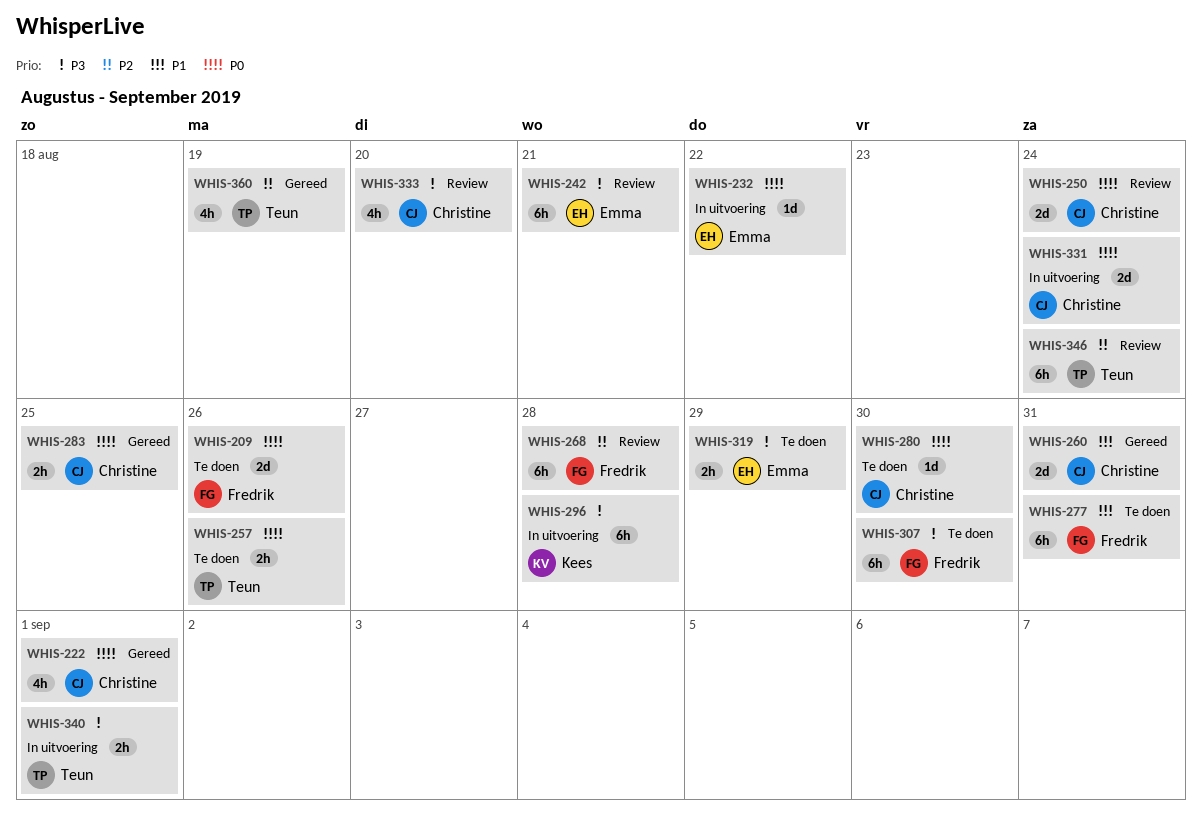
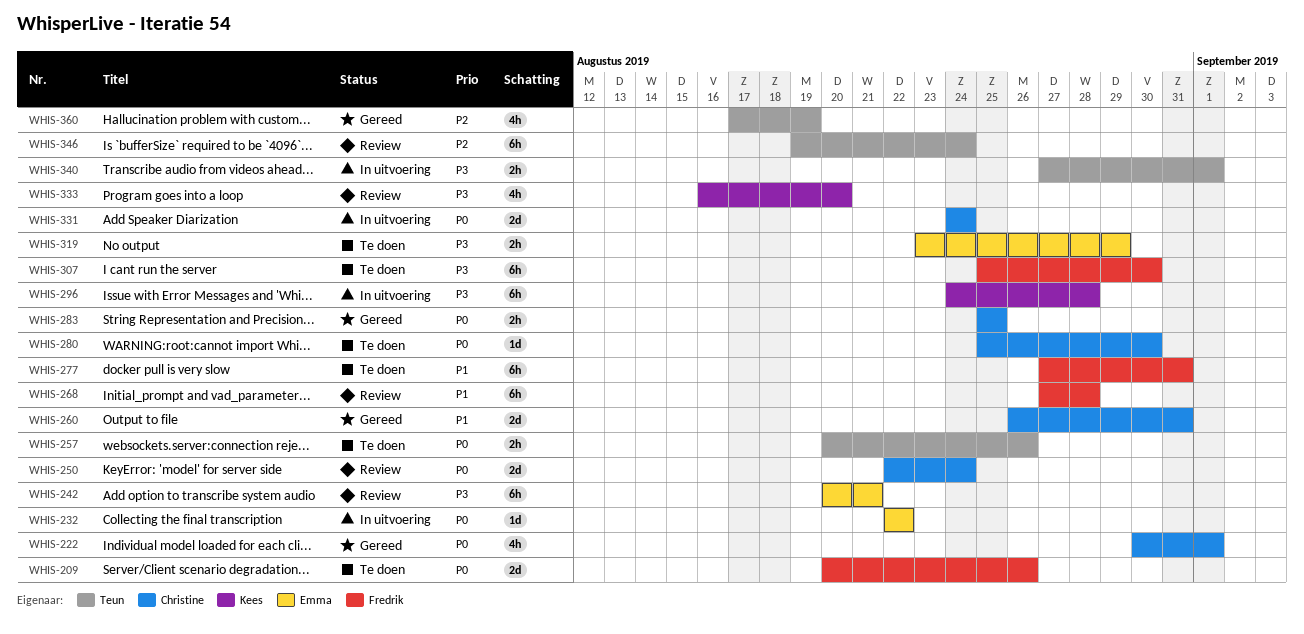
WHIS-268, priority: P2 -> P1
WHIS-333, owner: Christine -> Kees

